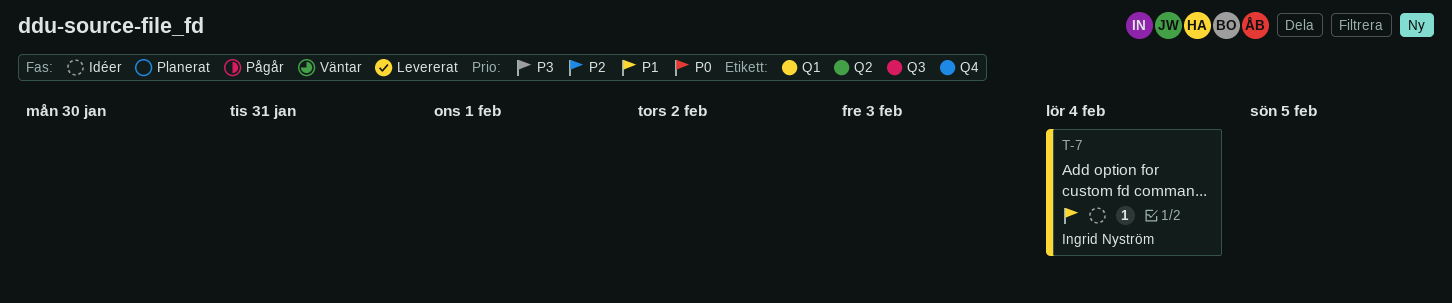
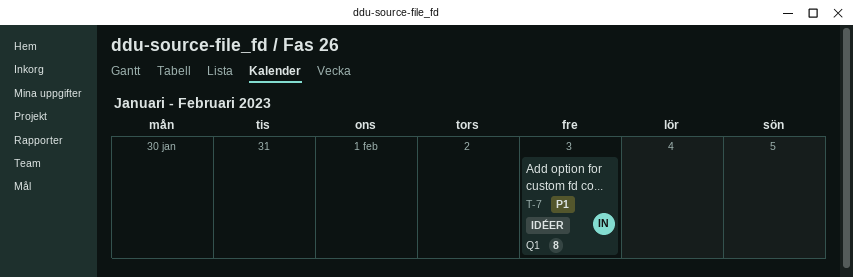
T-7, estimate: 1 -> 8
T-7, due: Feb 4 -> Feb 3

